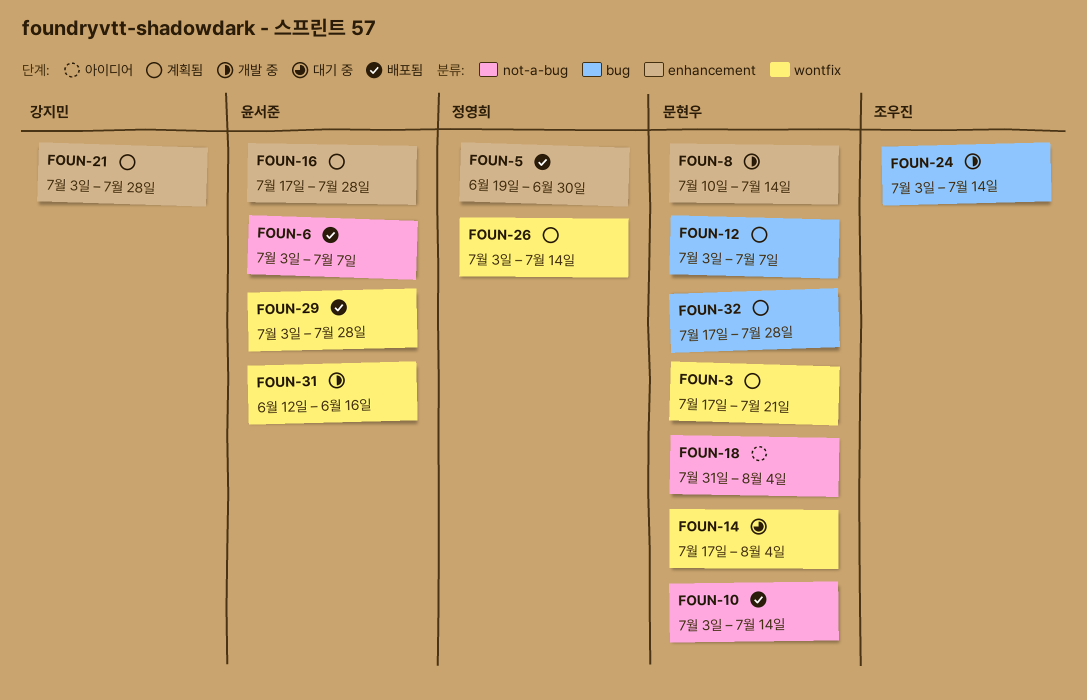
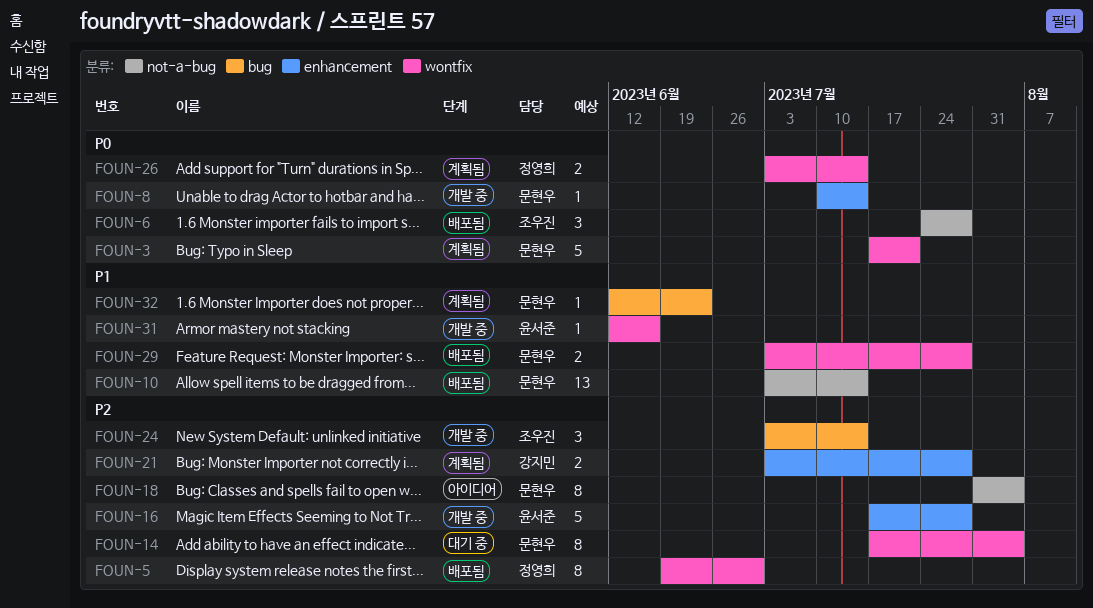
FOUN-5, label: enhancement -> wontfix
FOUN-6, owner: 윤서준 -> 조우진
FOUN-6, start: Jul 3 -> Jul 24
FOUN-6, due: Jul 7 -> Jul 28
FOUN-12: present -> none
FOUN-16, status: 계획됨 -> 개발 중
FOUN-29, owner: 윤서준 -> 문현우
FOUN-32, start: Jul 17 -> Jun 12
FOUN-32, due: Jul 28 -> Jun 23

